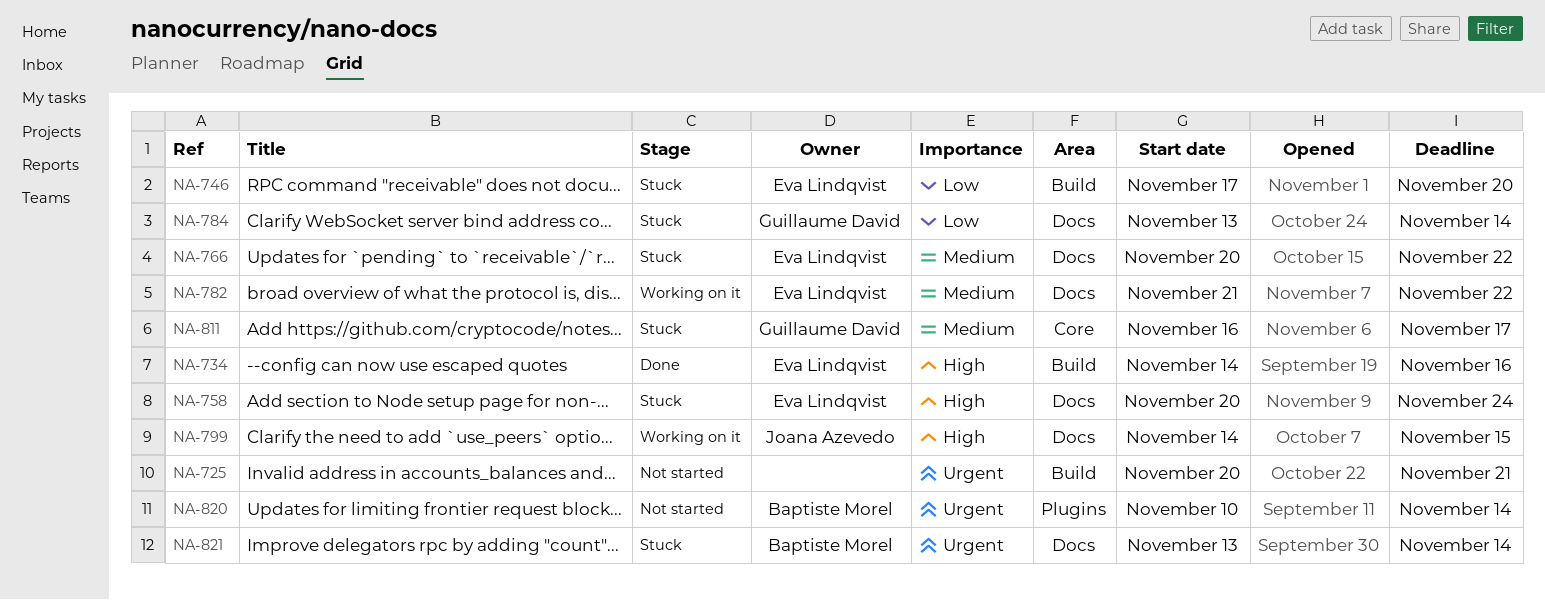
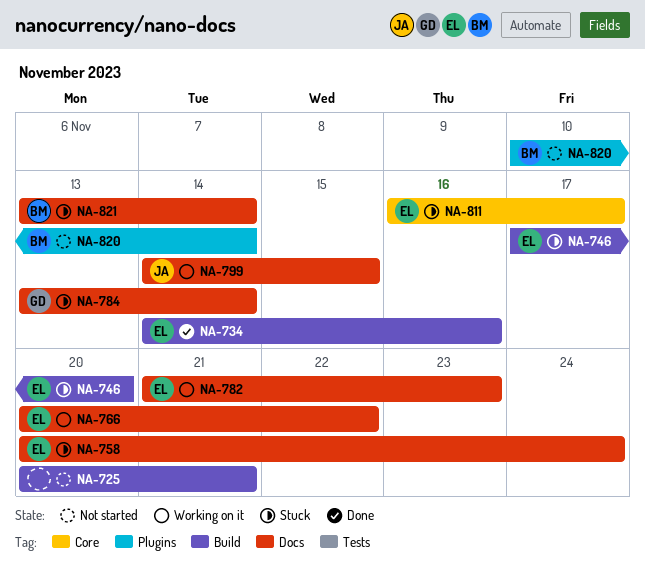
NA-766, status: Stuck -> Working on it
NA-782, due: Nov 22 -> Nov 23
NA-811, owner: Guillaume David -> Eva Lindqvist

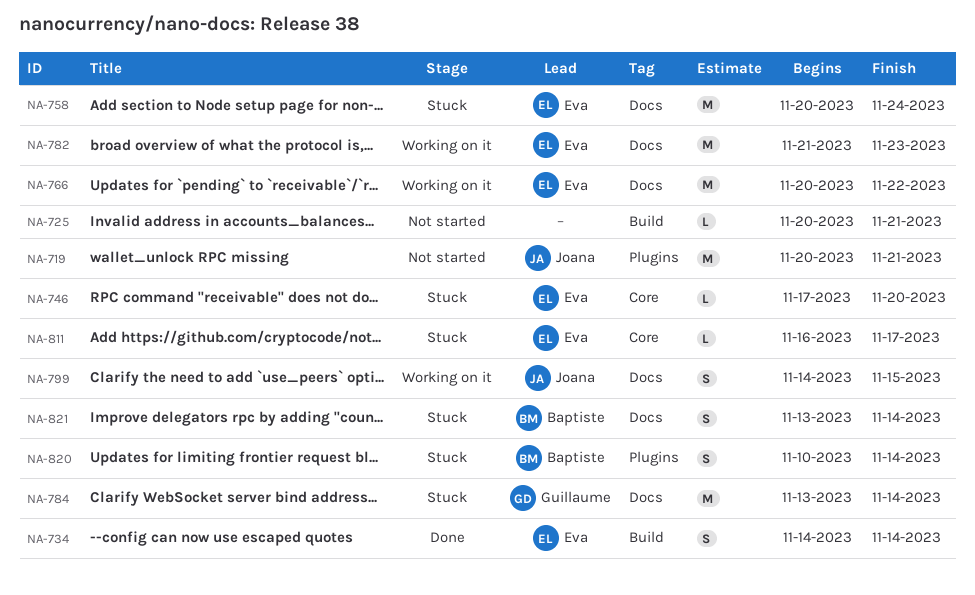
NA-719: none -> present
NA-734, due: Nov 16 -> Nov 14
NA-746, label: Build -> Core
NA-820, status: Not started -> Stuck

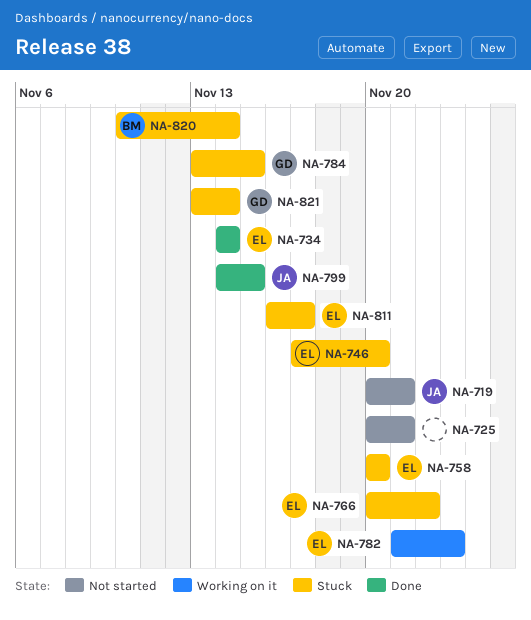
NA-758, due: Nov 24 -> Nov 20
NA-766, status: Working on it -> Stuck
NA-784, due: Nov 14 -> Nov 15
NA-799, status: Working on it -> Done
NA-821, owner: Baptiste -> Guillaume

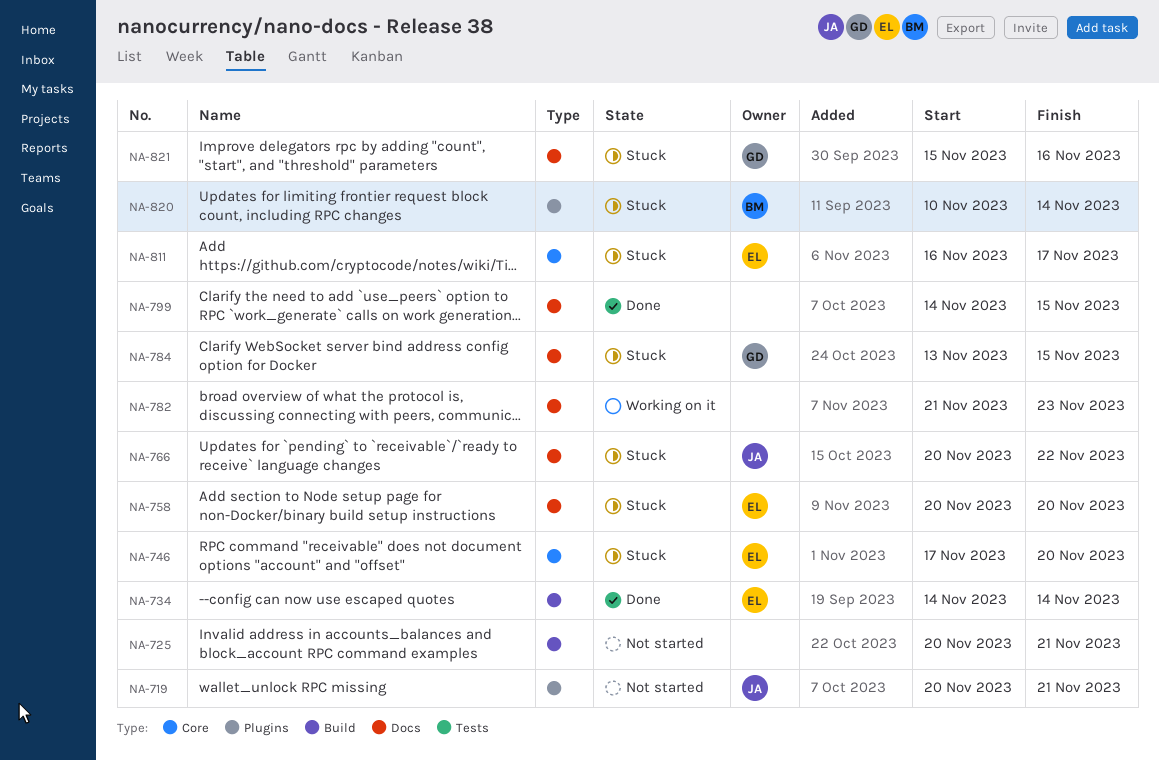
NA-766, owner: EL -> JA
NA-782, owner: EL -> none
NA-799, owner: JA -> none
NA-821, start: Nov 13 -> Nov 15
NA-821, due: Nov 14 -> Nov 16

